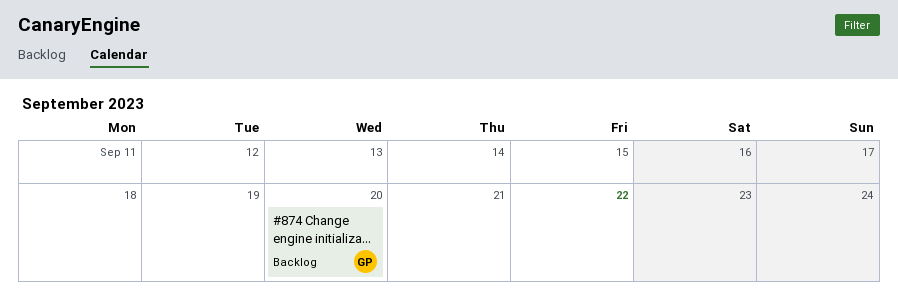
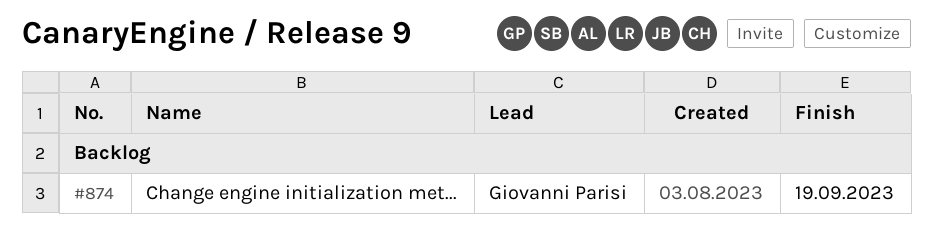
#874, due: Sep 20 -> Sep 19

